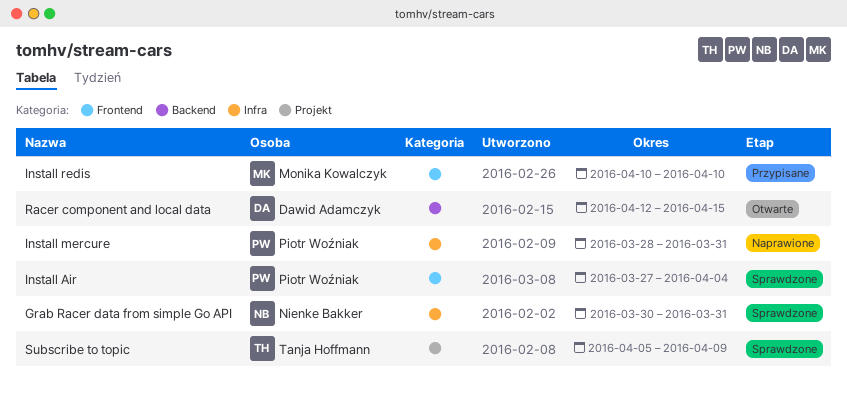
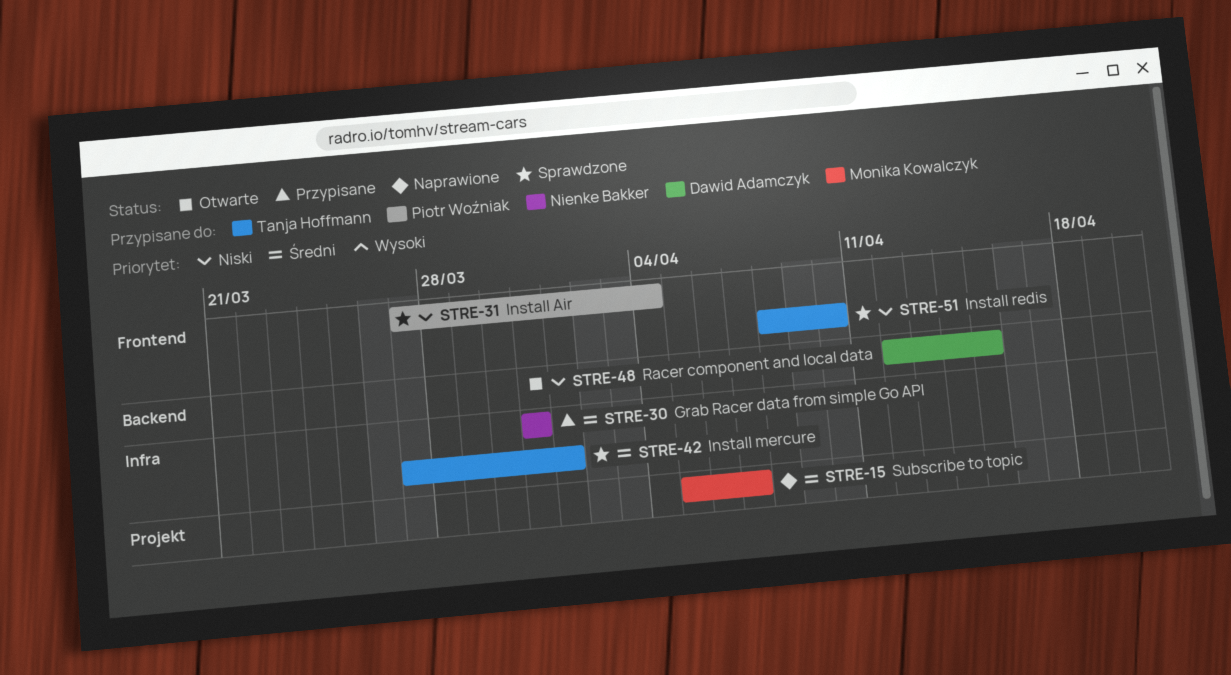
Grab Racer data from simple Go API, status: Sprawdzone -> Przypisane
Grab Racer data from simple Go API, start: Mar 30 -> Mar 31
Install mercure, status: Naprawione -> Sprawdzone
Install mercure, owner: Piotr Woźniak -> Tanja Hoffmann
Install mercure, start: Mar 28 -> Mar 27
Install mercure, due: Mar 31 -> Apr 1
Install redis, status: Przypisane -> Sprawdzone
Install redis, owner: Monika Kowalczyk -> Tanja Hoffmann
Install redis, start: Apr 10 -> Apr 8
Subscribe to topic, status: Sprawdzone -> Naprawione
Subscribe to topic, owner: Tanja Hoffmann -> Monika Kowalczyk
Subscribe to topic, due: Apr 9 -> Apr 7

